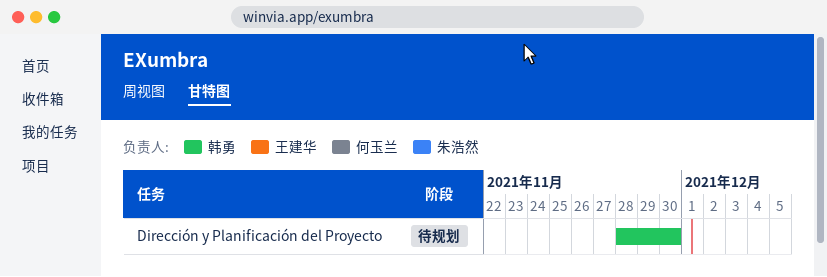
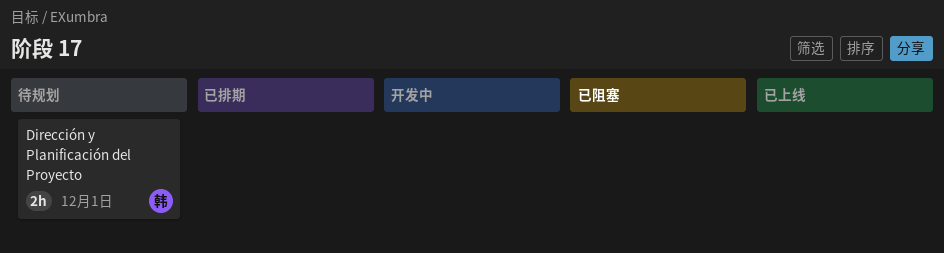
Dirección y Planificación del Proyecto, due: Nov 30 -> Dec 1

